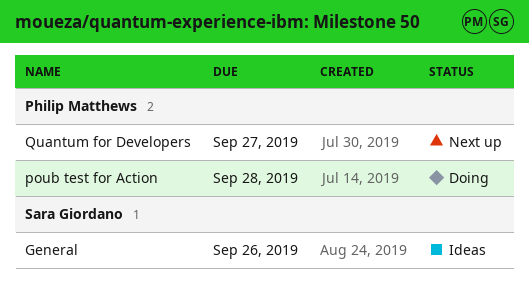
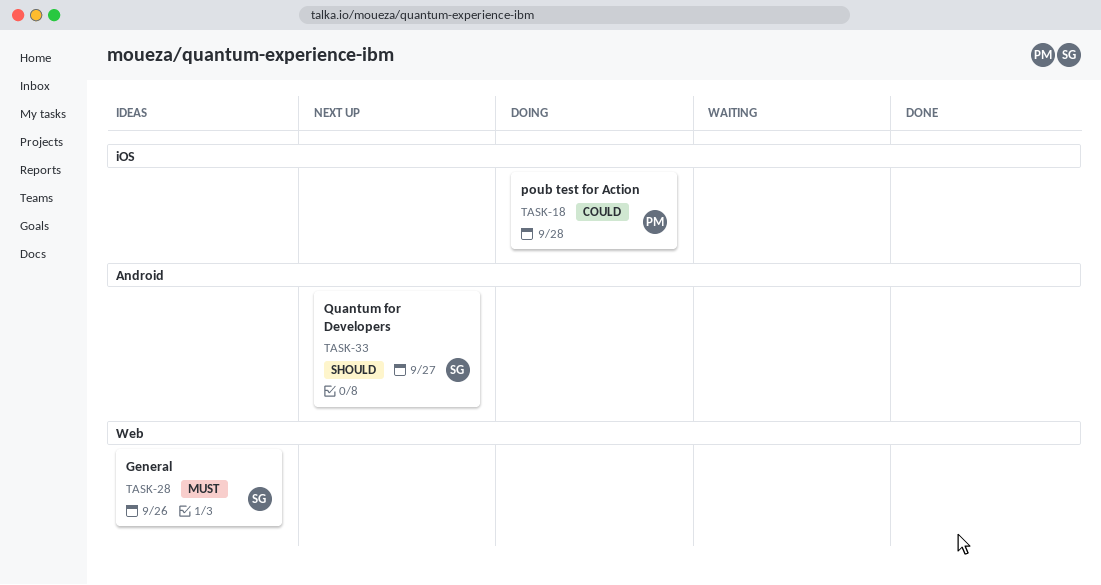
Quantum for Developers, owner: Philip Matthews -> Sara Giordano

